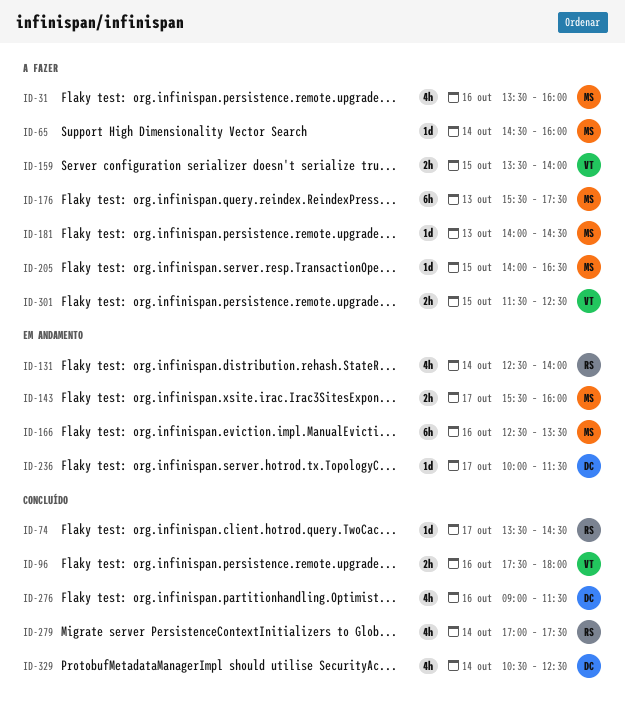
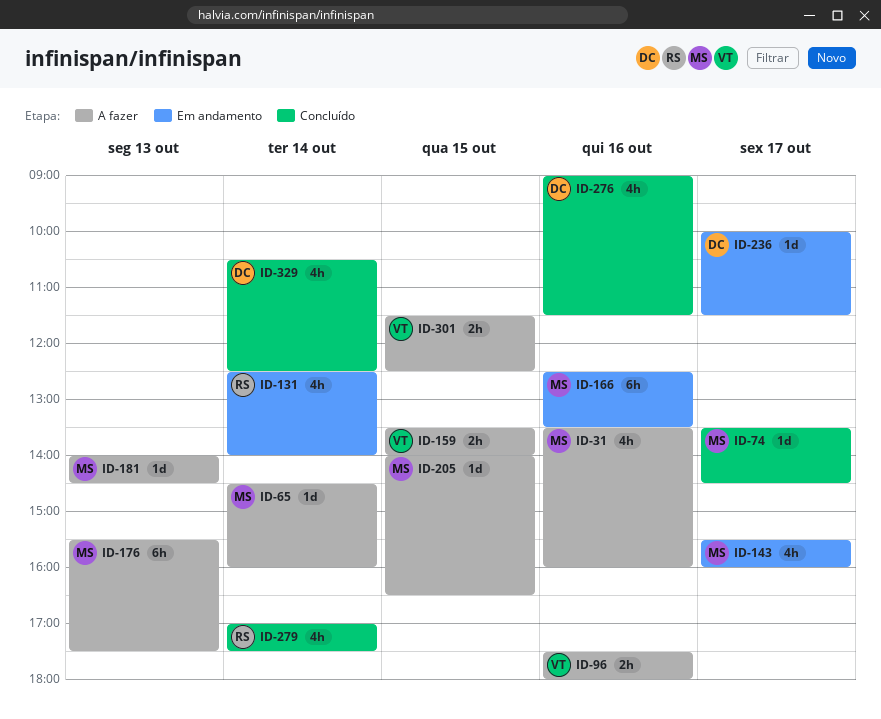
ID-74, owner: RS -> MS
ID-96, status: Concluído -> A fazer
ID-143, estimate: 2h -> 4h

